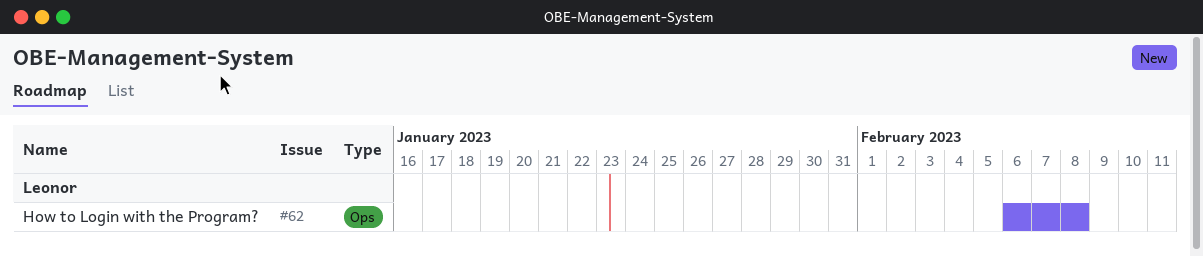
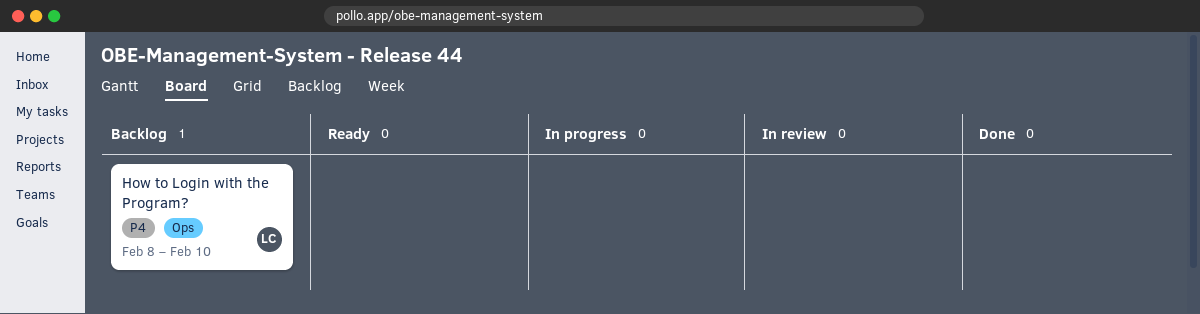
How to Login with the Program?, start: Feb 6 -> Feb 8
How to Login with the Program?, due: Feb 8 -> Feb 10

